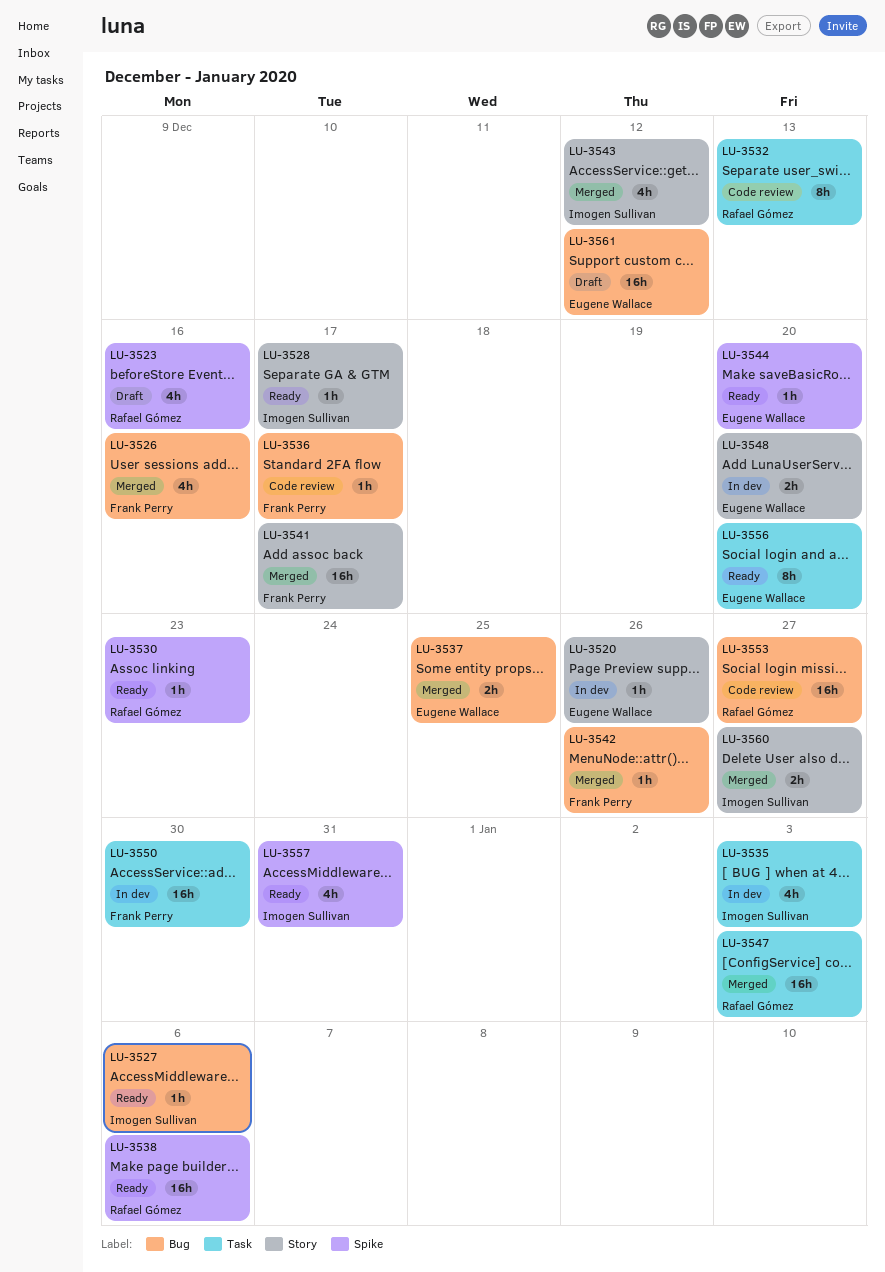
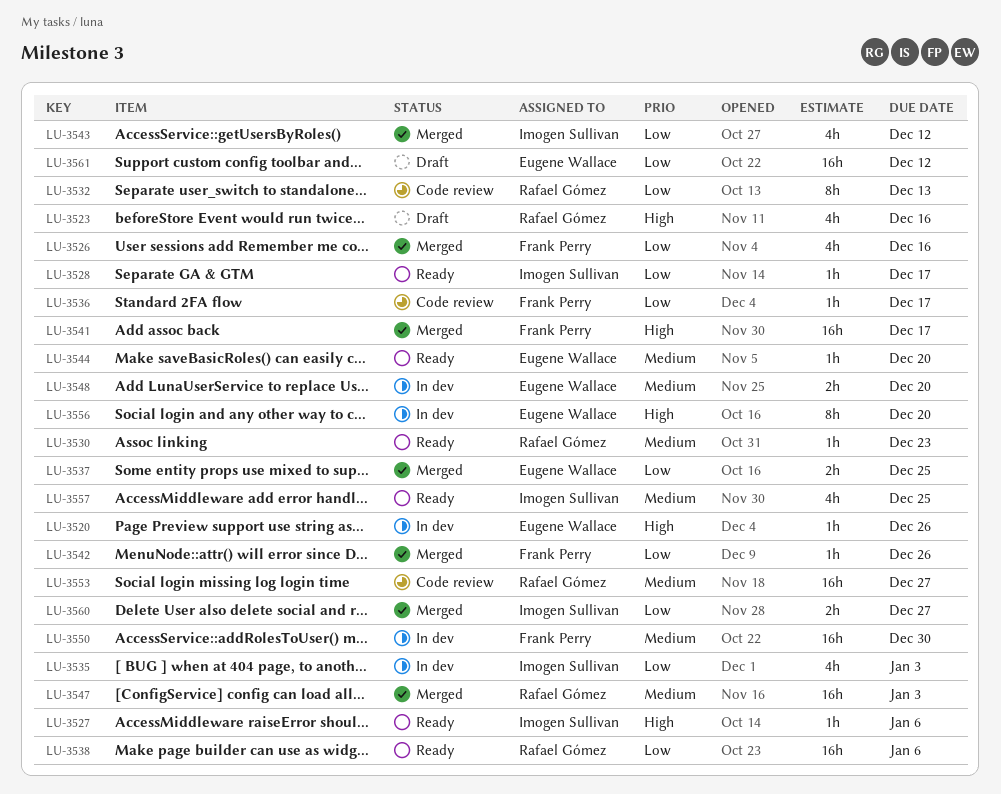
LU-3556, status: Ready -> In dev
LU-3557, due: Dec 31 -> Dec 25

